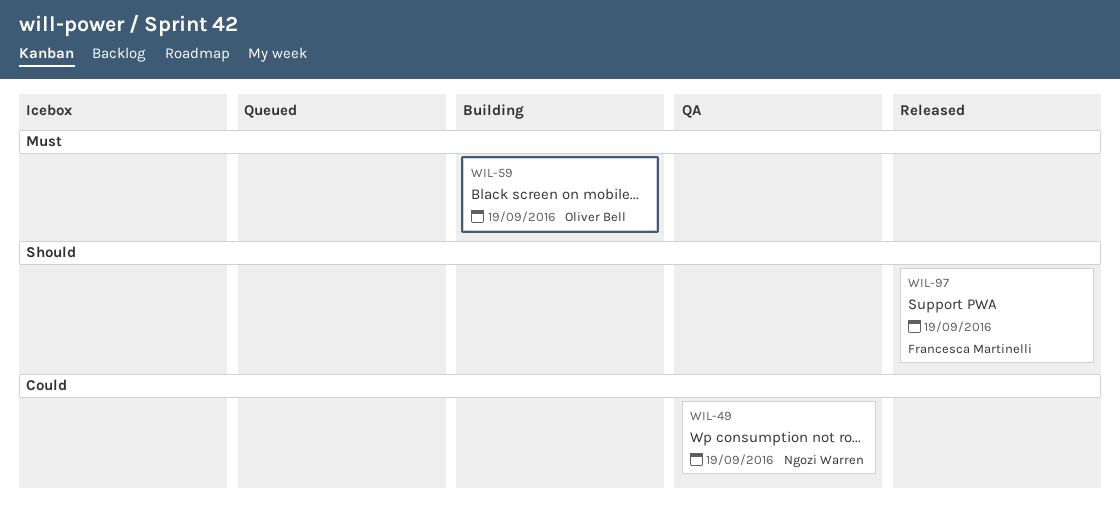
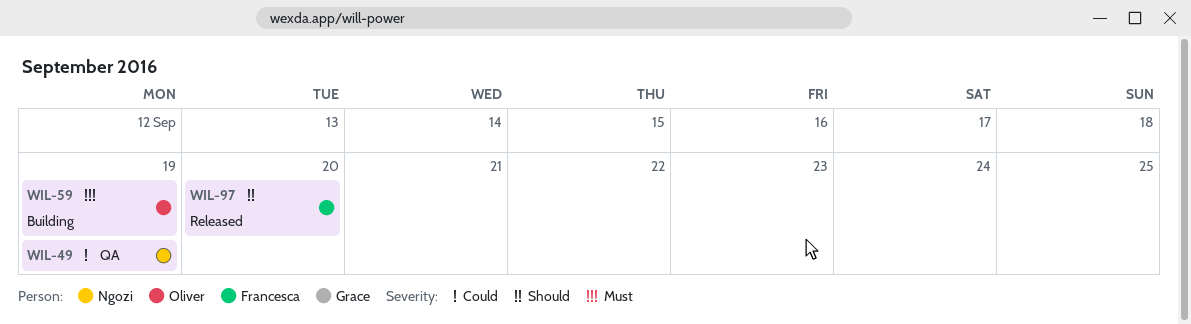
WIL-97, due: Sep 19 -> Sep 20

